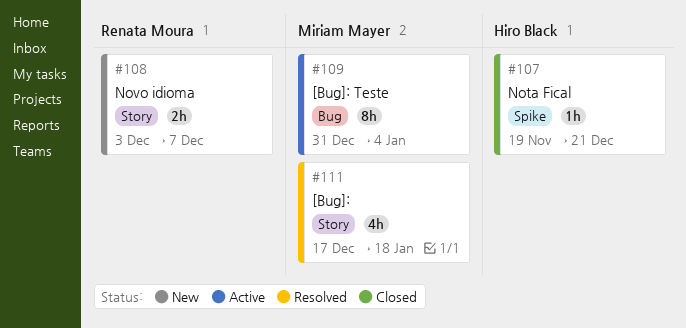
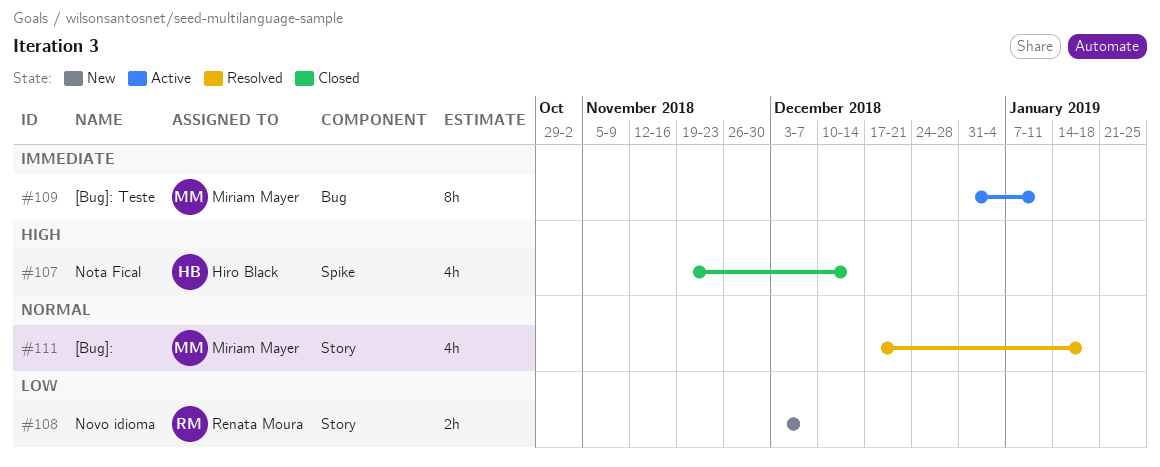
#107, estimate: 1h -> 4h
#107, due: Dec 21 -> Dec 14
#109, due: Jan 4 -> Jan 11

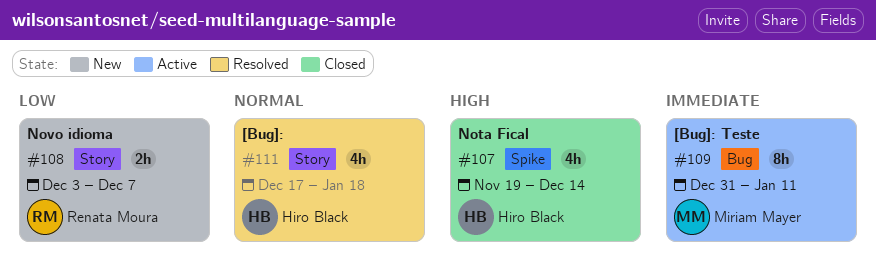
#111, owner: Miriam Mayer -> Hiro Black

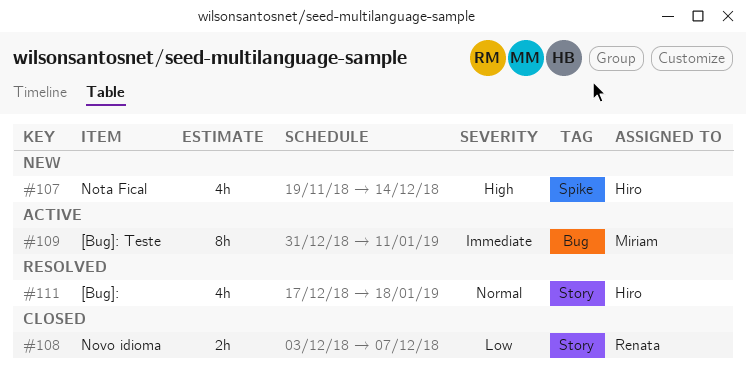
#107, status: Closed -> New
#108, status: New -> Closed

